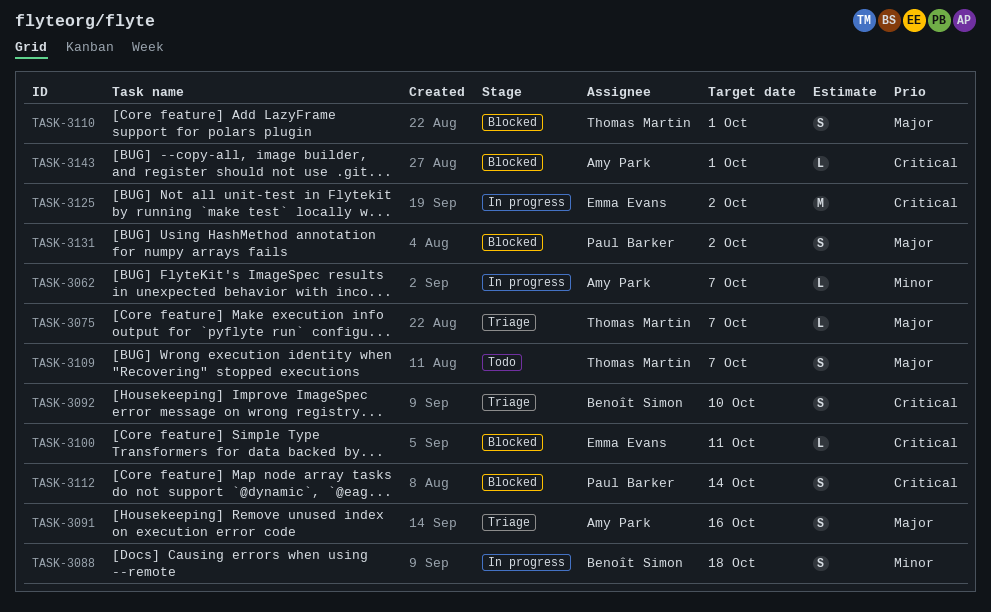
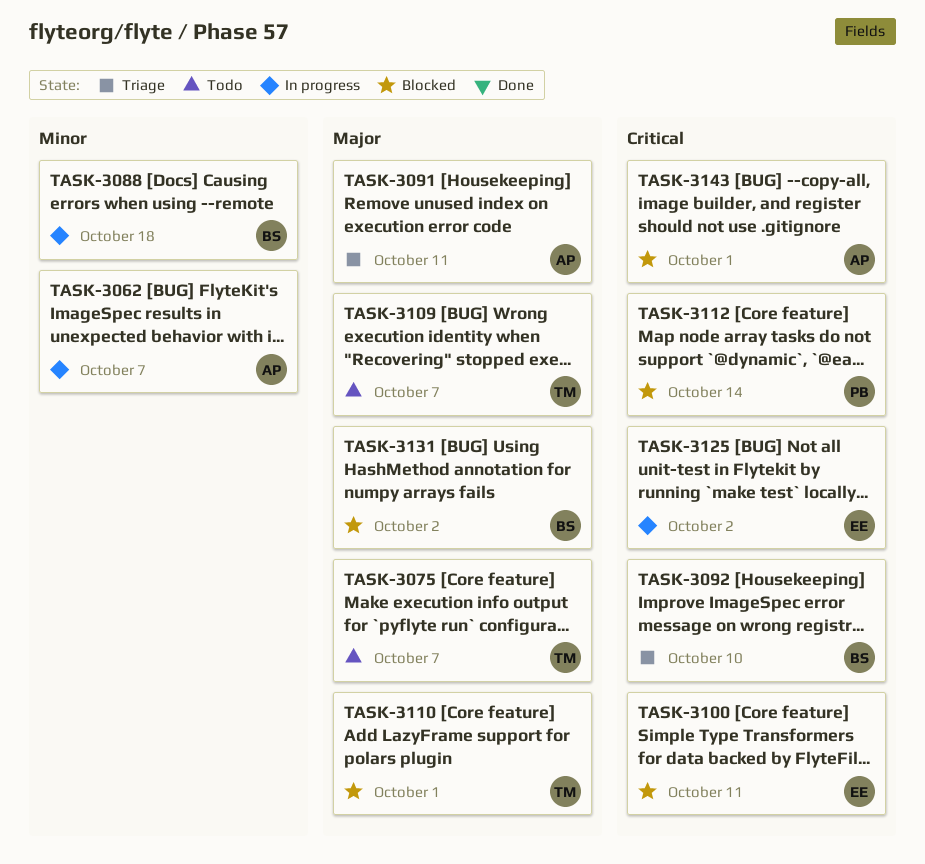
TASK-3075, status: Triage -> Todo
TASK-3091, due: Oct 16 -> Oct 11
TASK-3131, owner: Paul Barker -> Benoît Simon

